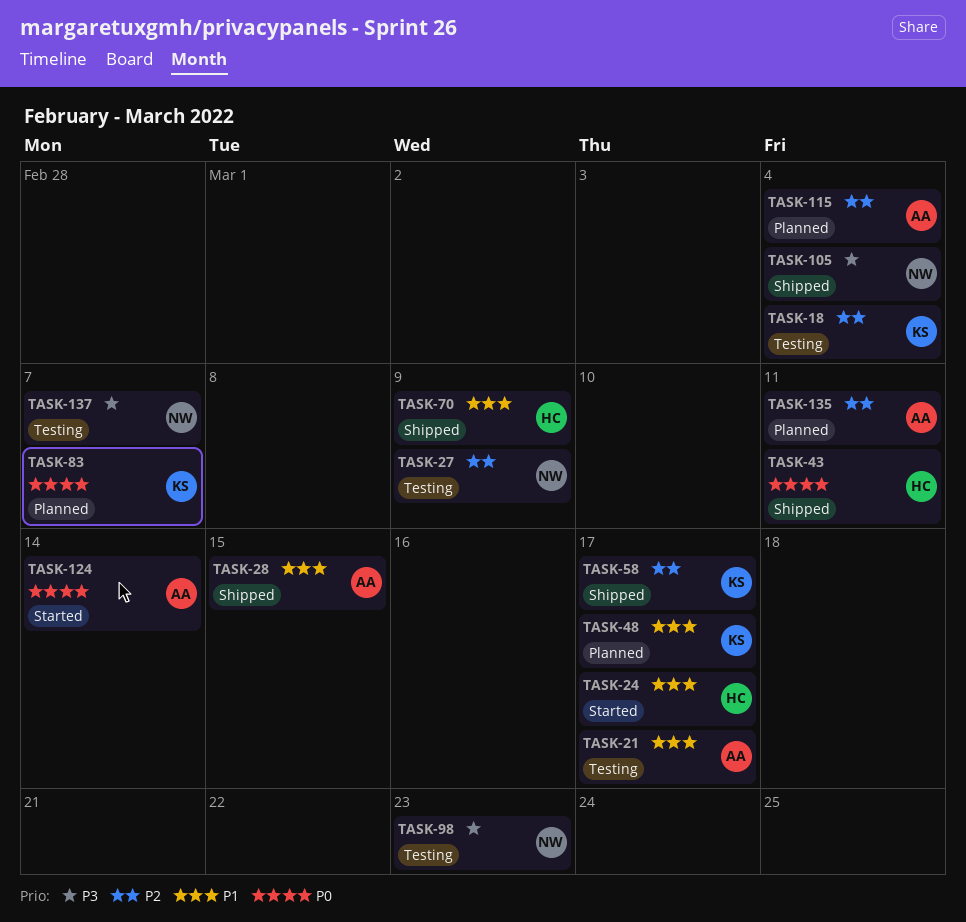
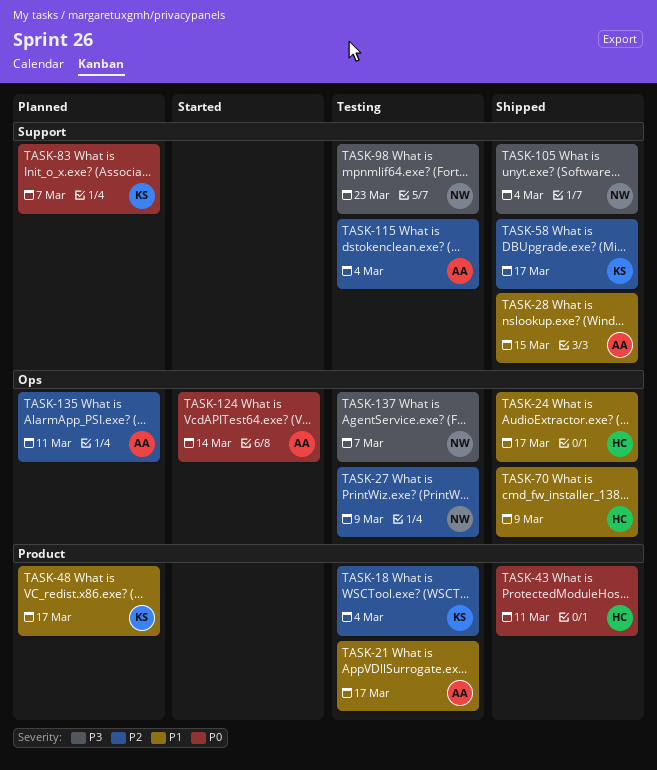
TASK-24, status: Started -> Shipped
TASK-115, status: Planned -> Testing

